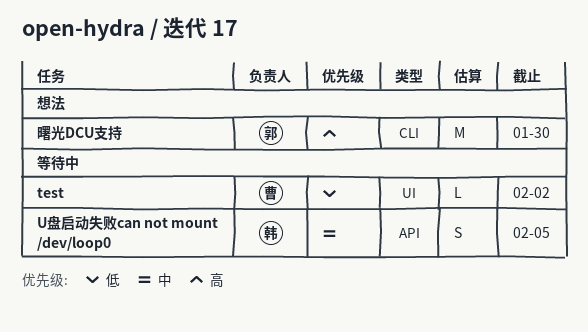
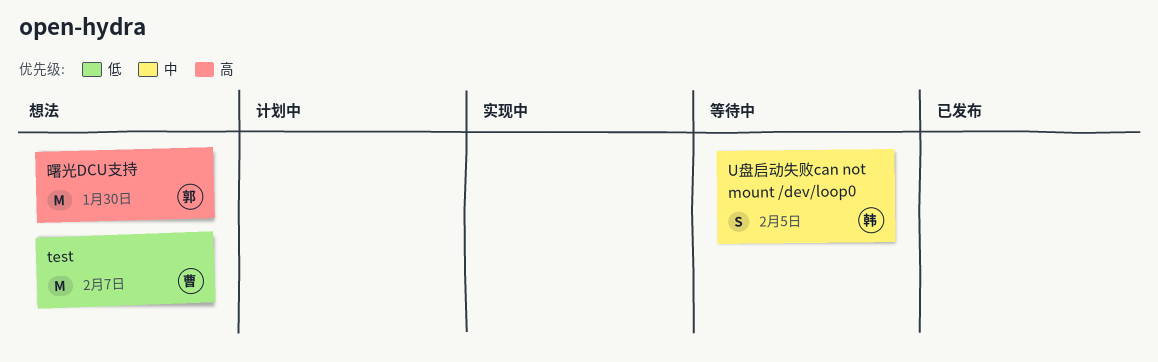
test, status: 等待中 -> 想法
test, estimate: L -> M
test, due: Feb 2 -> Feb 7

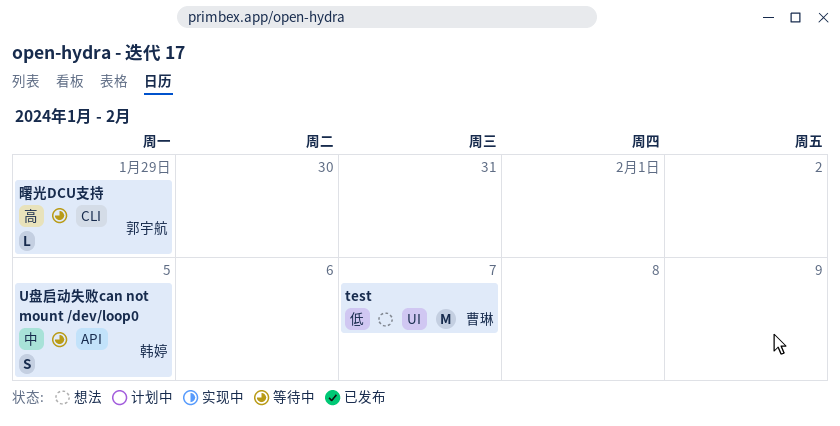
曙光DCU支持, status: 想法 -> 等待中
曙光DCU支持, estimate: M -> L
曙光DCU支持, due: Jan 30 -> Jan 29

